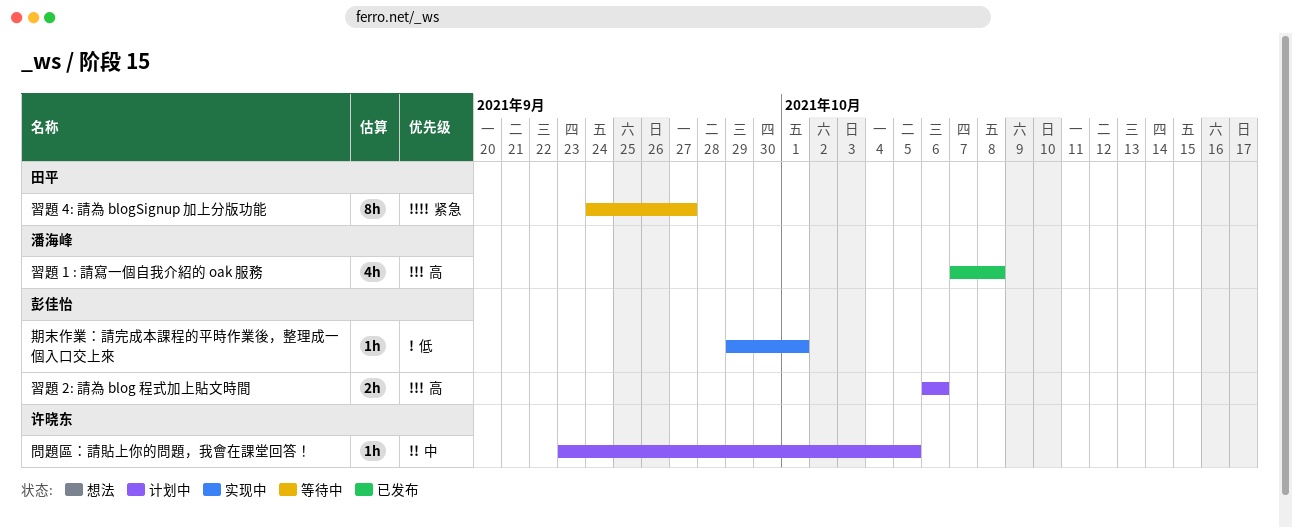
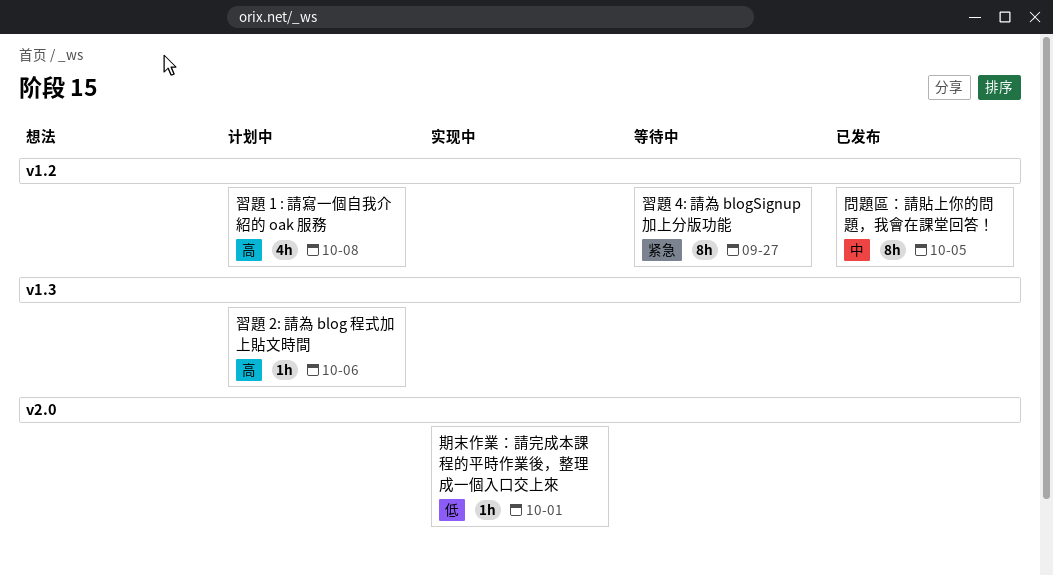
問題區：請貼上你的問題，我會在課堂回答！, status: 计划中 -> 已发布
問題區：請貼上你的問題，我會在課堂回答！, estimate: 1h -> 8h
習題 1 : 請寫一個自我介紹的 oak 服務, status: 已发布 -> 计划中
習題 2: 請為 blog 程式加上貼文時間, estimate: 2h -> 1h

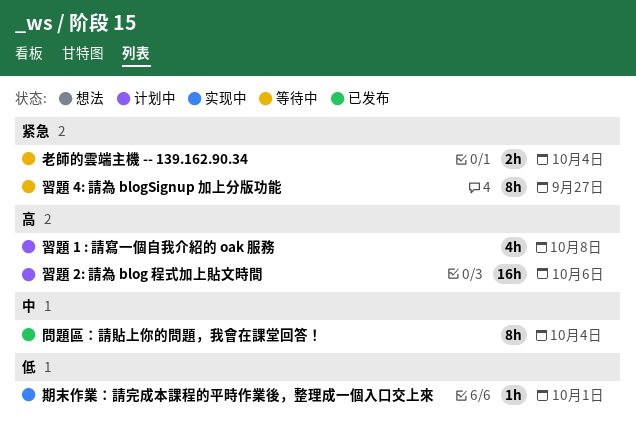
問題區：請貼上你的問題，我會在課堂回答！, due: Oct 5 -> Oct 4
習題 2: 請為 blog 程式加上貼文時間, estimate: 1h -> 16h
老師的雲端主機 -- 139.162.90.34: none -> present

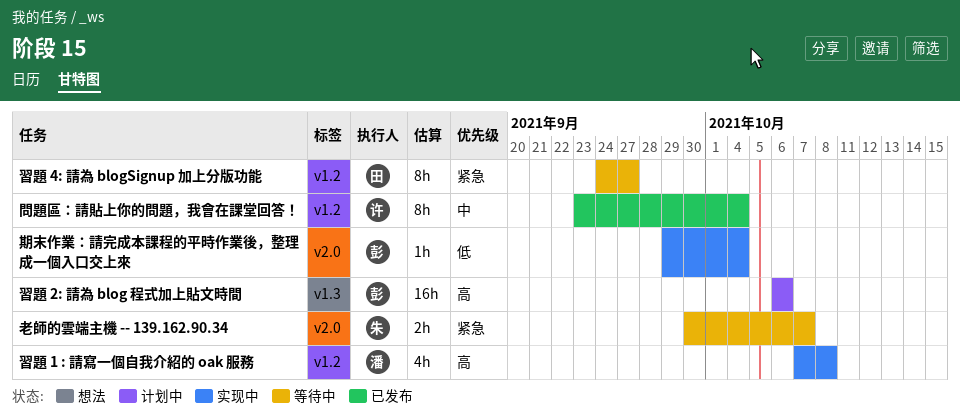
期末作業：請完成本課程的平時作業後，整理成一個入口交上來, due: Oct 1 -> Oct 4
習題 1 : 請寫一個自我介紹的 oak 服務, status: 计划中 -> 实现中
老師的雲端主機 -- 139.162.90.34, due: Oct 4 -> Oct 7

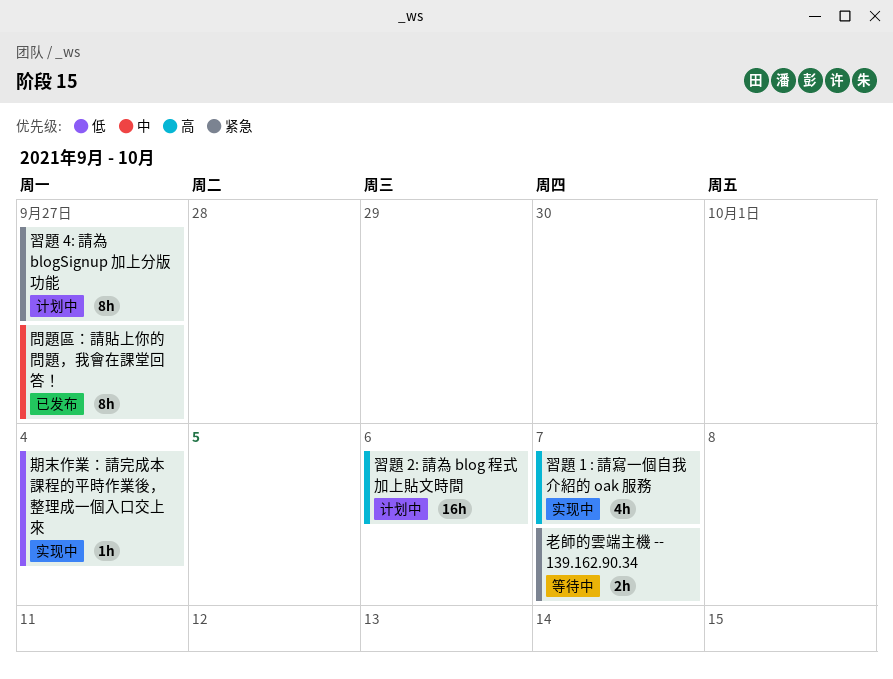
問題區：請貼上你的問題，我會在課堂回答！, due: Oct 4 -> Sep 27
習題 1 : 請寫一個自我介紹的 oak 服務, due: Oct 8 -> Oct 7
習題 4: 請為 blogSignup 加上分版功能, status: 等待中 -> 计划中

